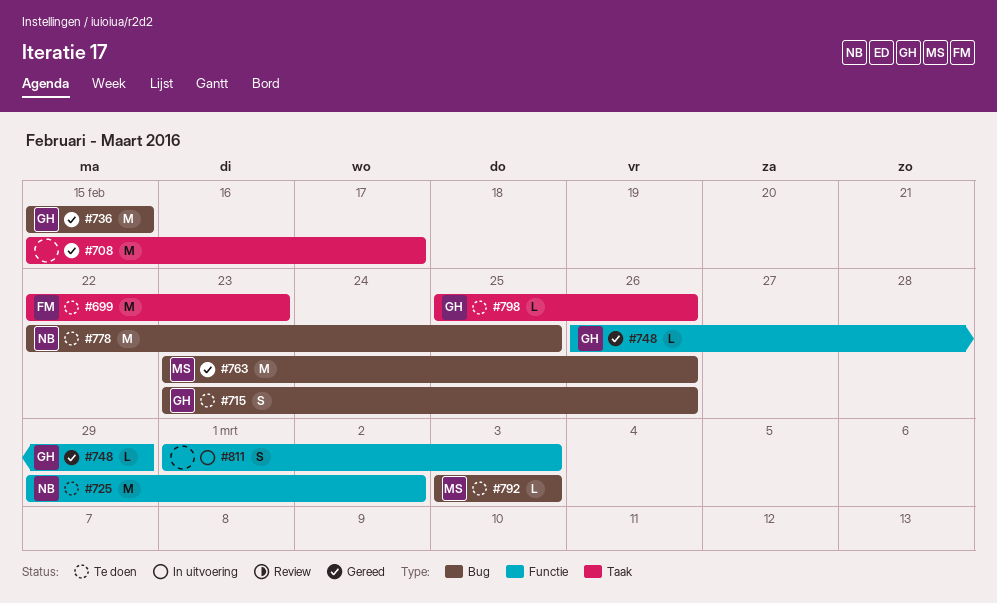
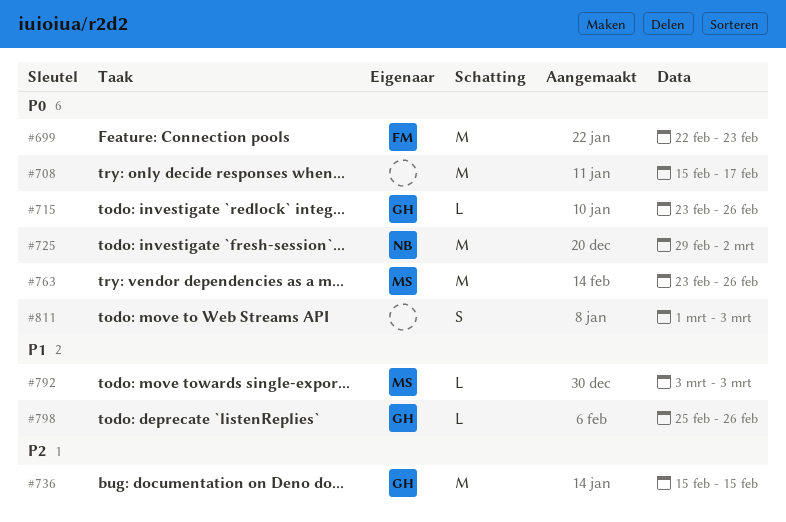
#715, estimate: S -> L
#748: present -> none
#778: present -> none

